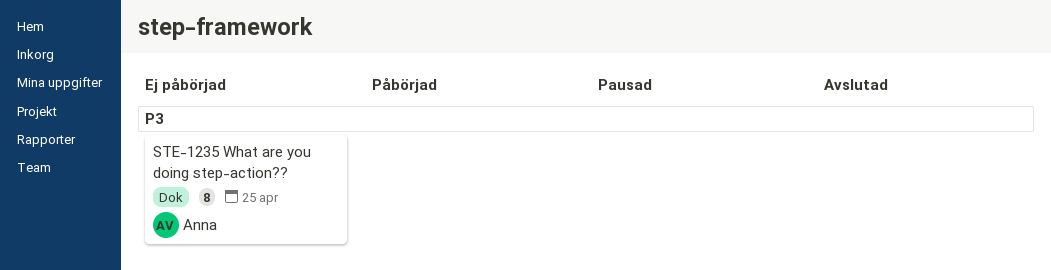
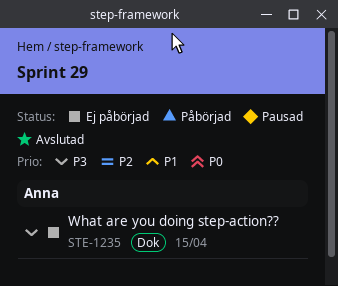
STE-1235, due: Apr 25 -> Apr 15

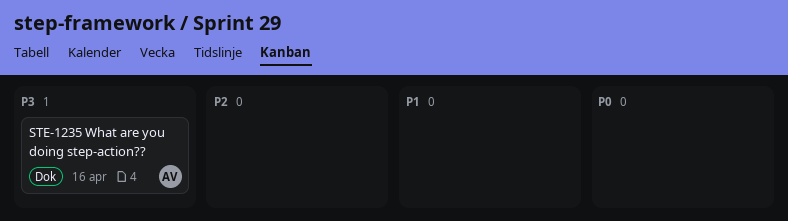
STE-1235, due: Apr 15 -> Apr 16

